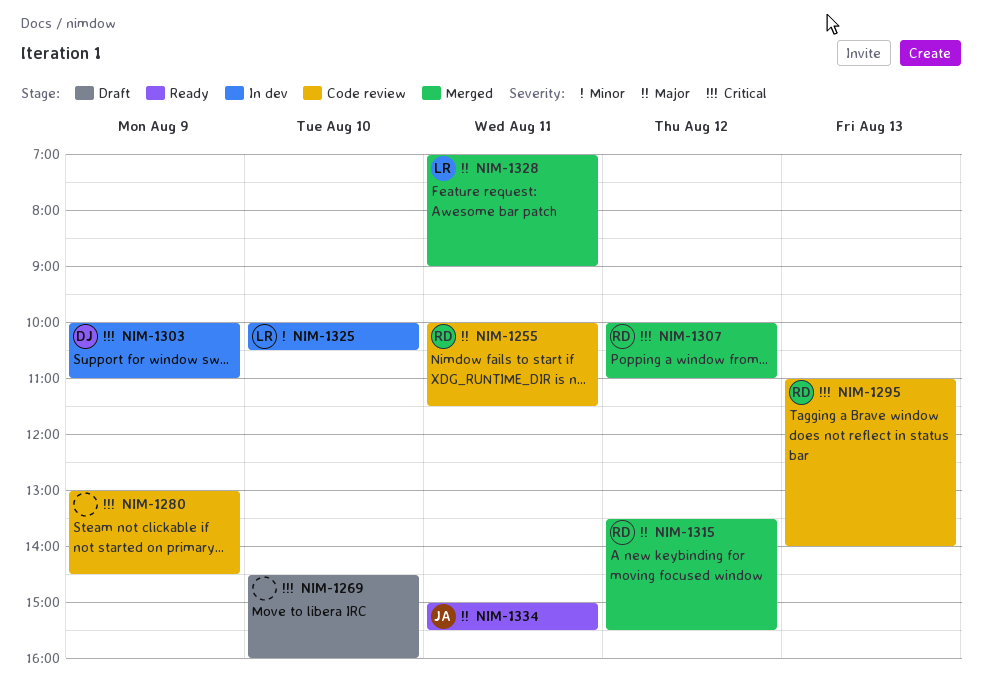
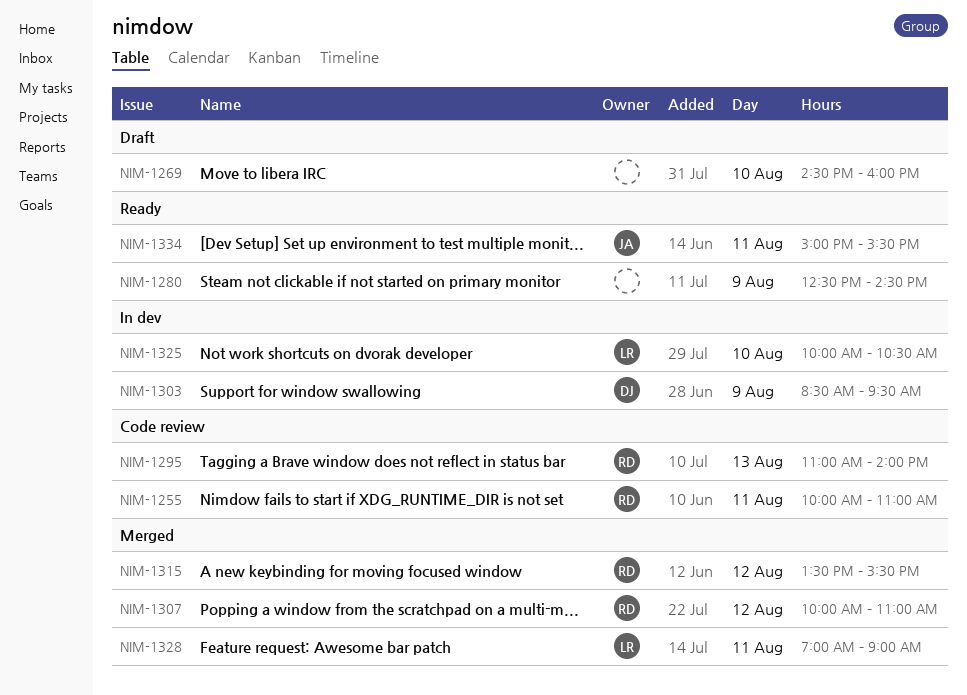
NIM-1255, ends: 11:30 -> 11:00
NIM-1280, status: Code review -> Ready
NIM-1280, begins: 13:00 -> 12:30
NIM-1303, begins: 10:00 -> 08:30
NIM-1303, ends: 11:00 -> 09:30

